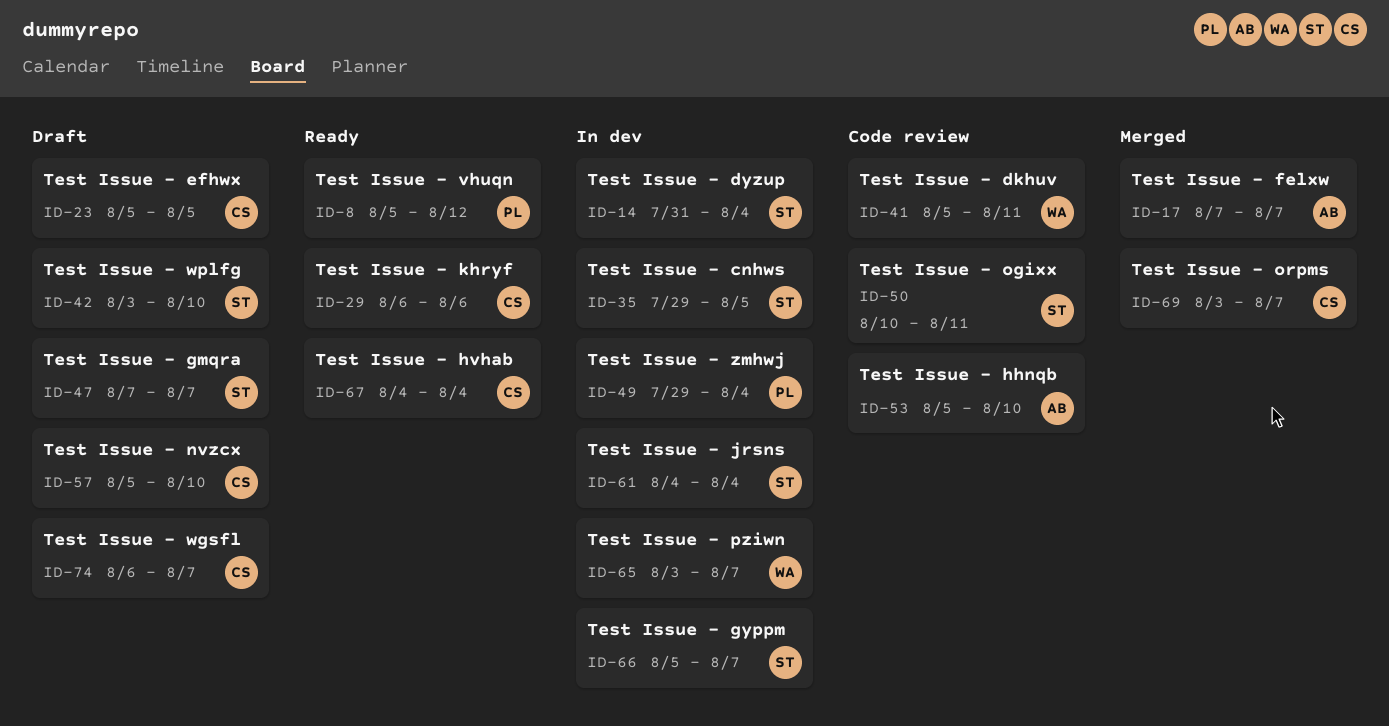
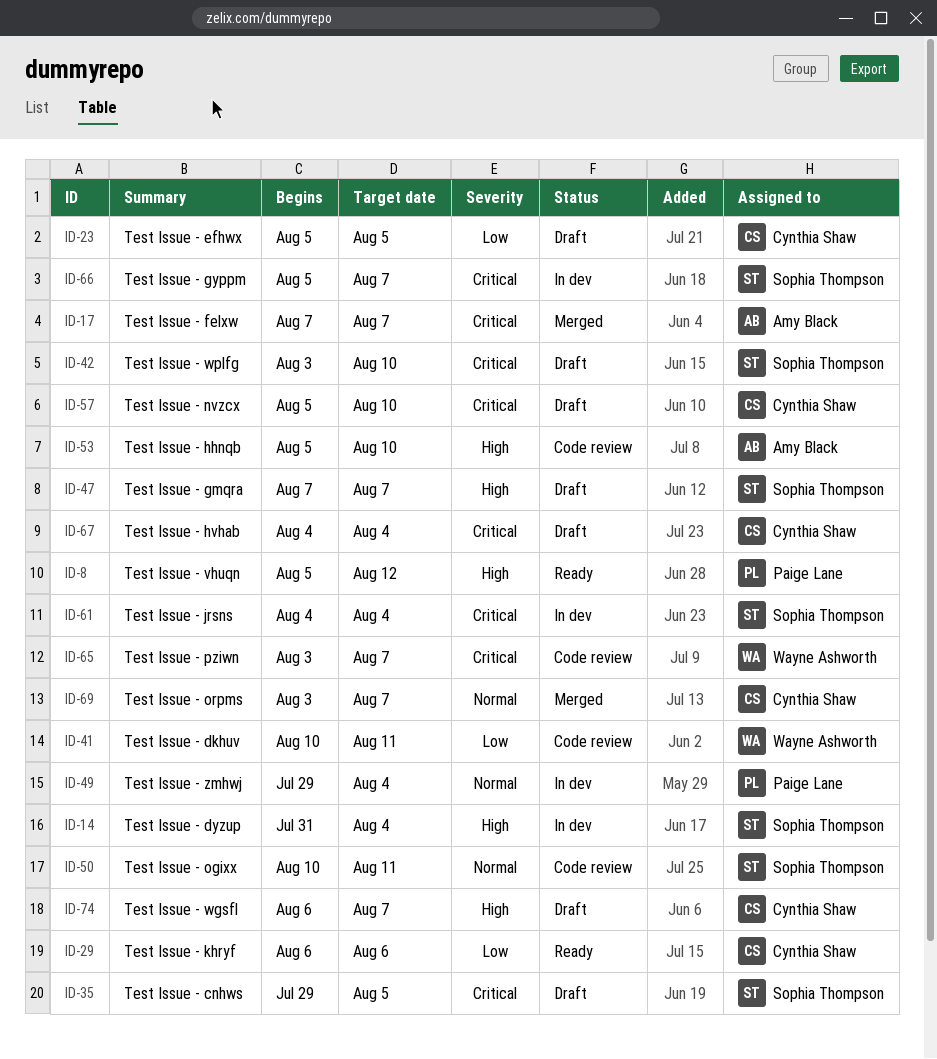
ID-35, status: In dev -> Draft
ID-41, start: Aug 5 -> Aug 10
ID-65, status: In dev -> Code review
ID-67, status: Ready -> Draft

